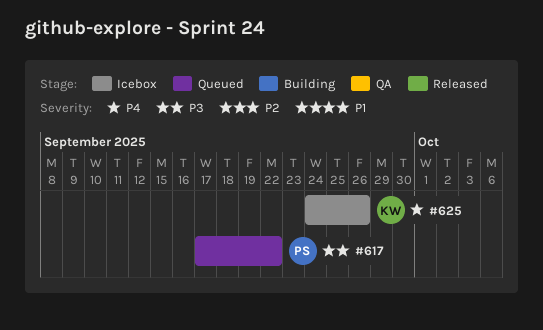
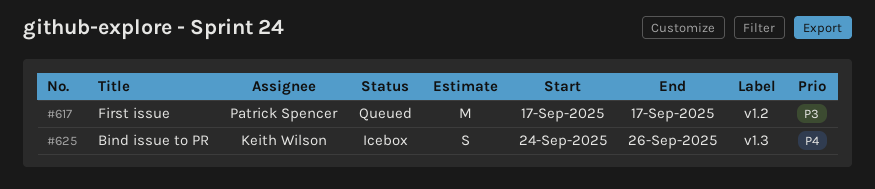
#617, due: Sep 22 -> Sep 17

